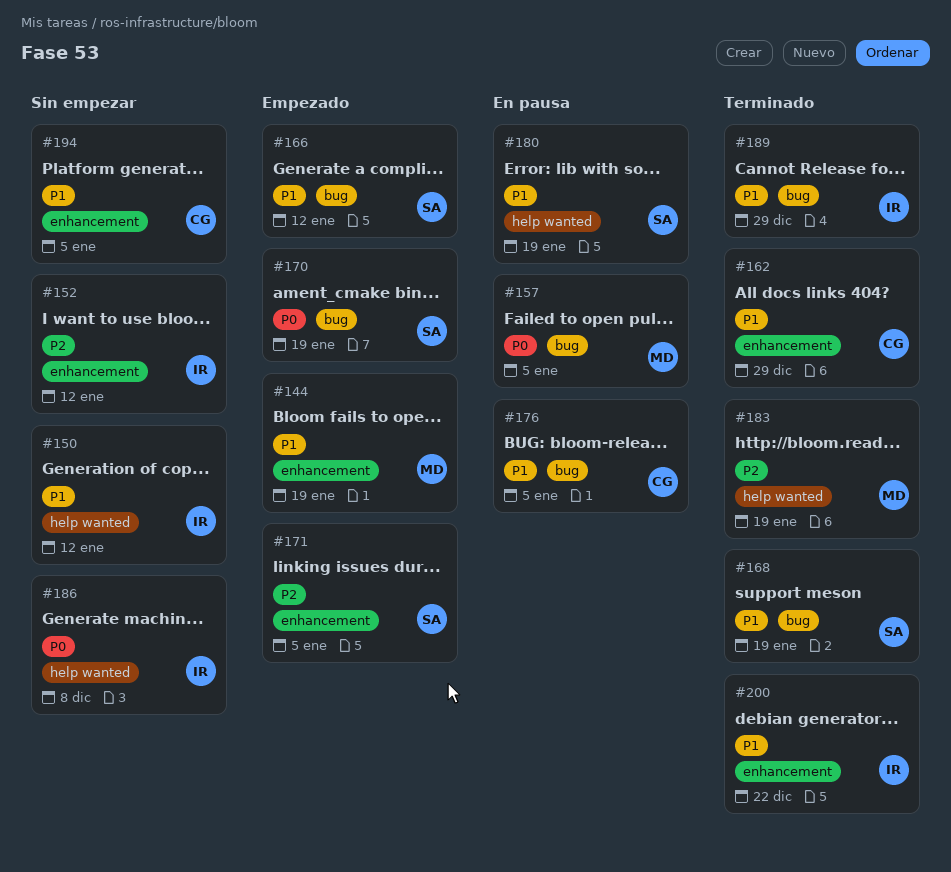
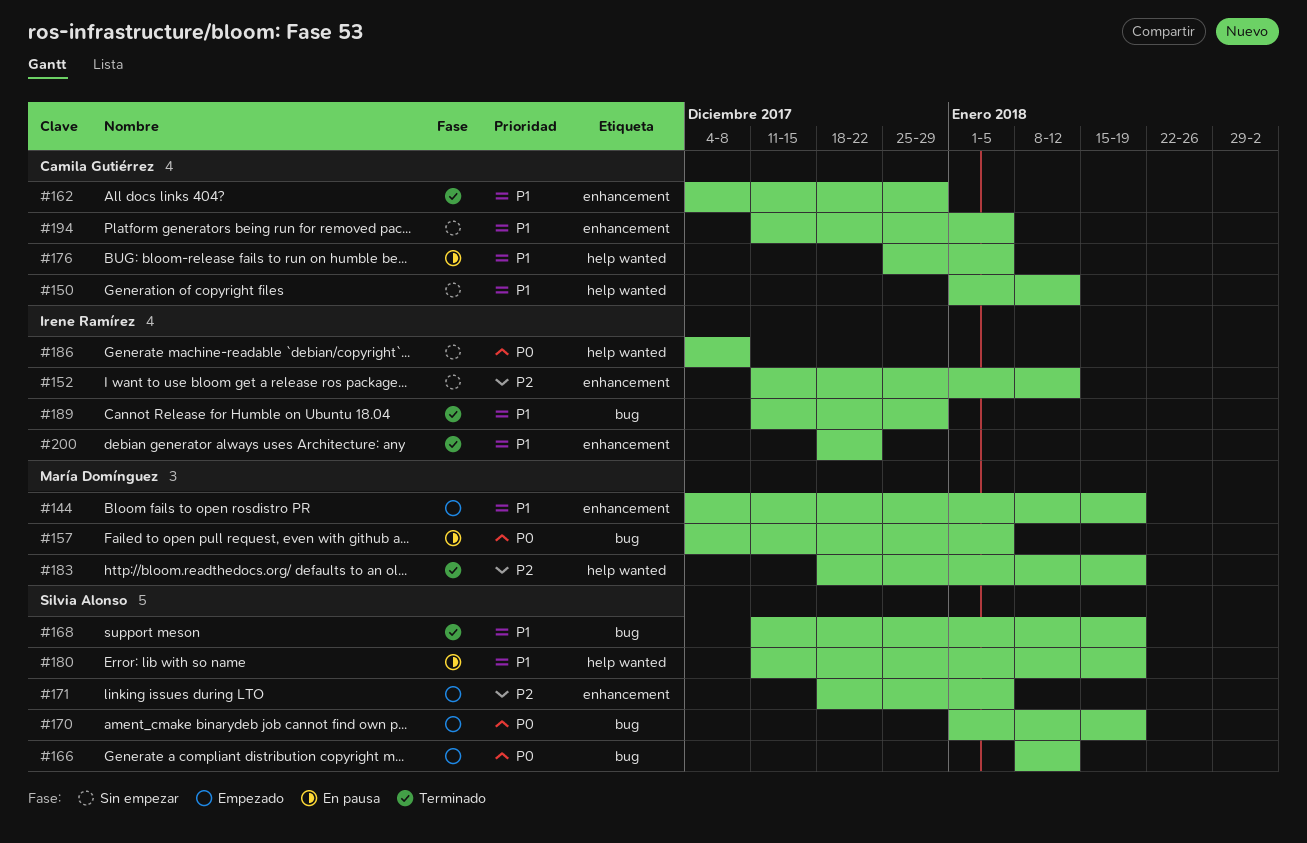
#150, owner: Irene Ramírez -> Camila Gutiérrez
#166, priority: P1 -> P0
#176, label: bug -> help wanted

